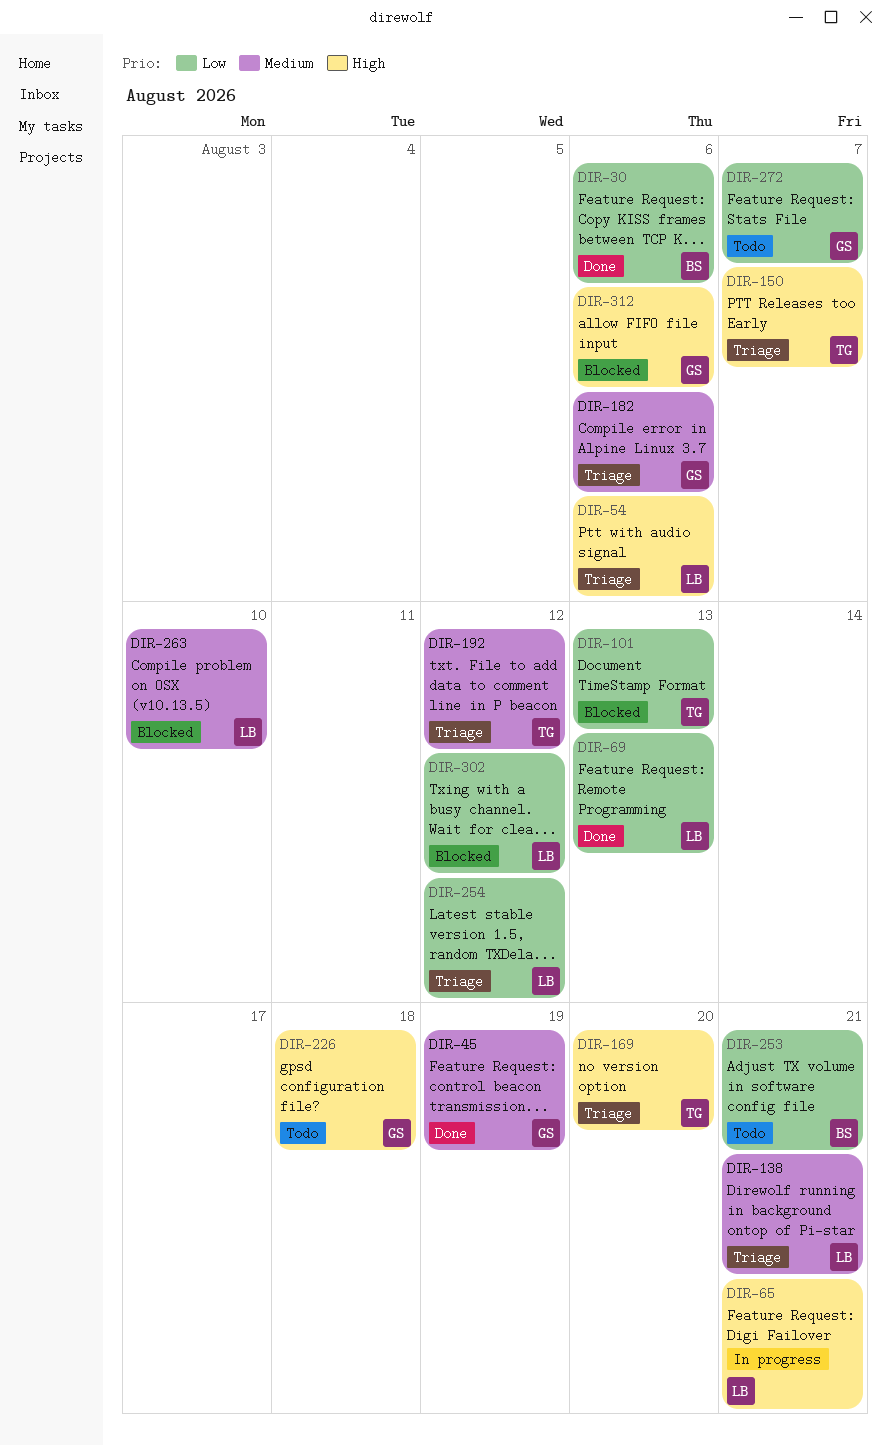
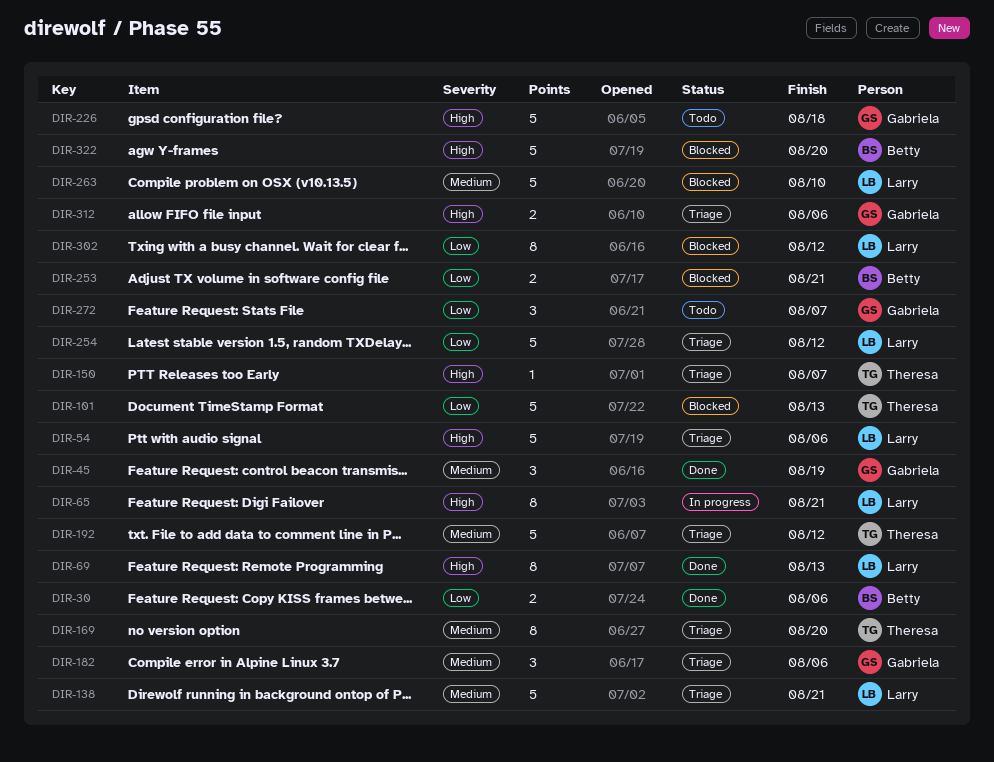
DIR-69, priority: Low -> High
DIR-169, priority: High -> Medium
DIR-253, status: Todo -> Blocked
DIR-312, status: Blocked -> Triage
DIR-322: none -> present

